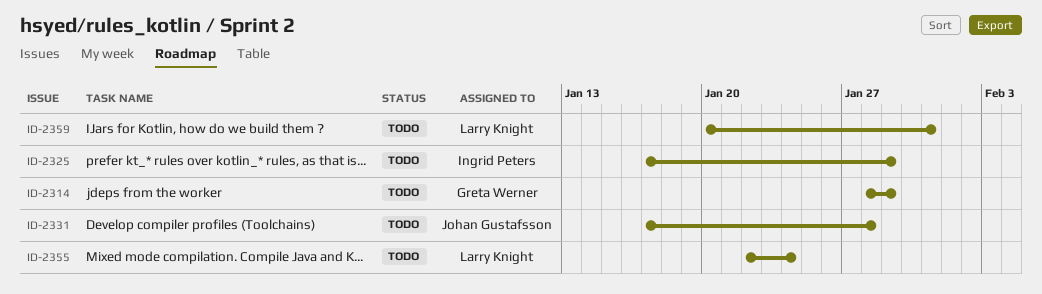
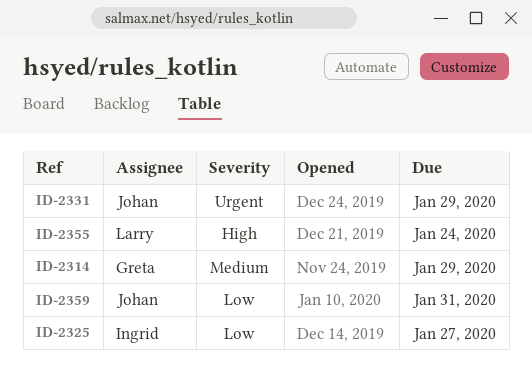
ID-2325, due: Jan 29 -> Jan 27
ID-2331, due: Jan 28 -> Jan 29
ID-2359, owner: Larry Knight -> Johan Gustafsson

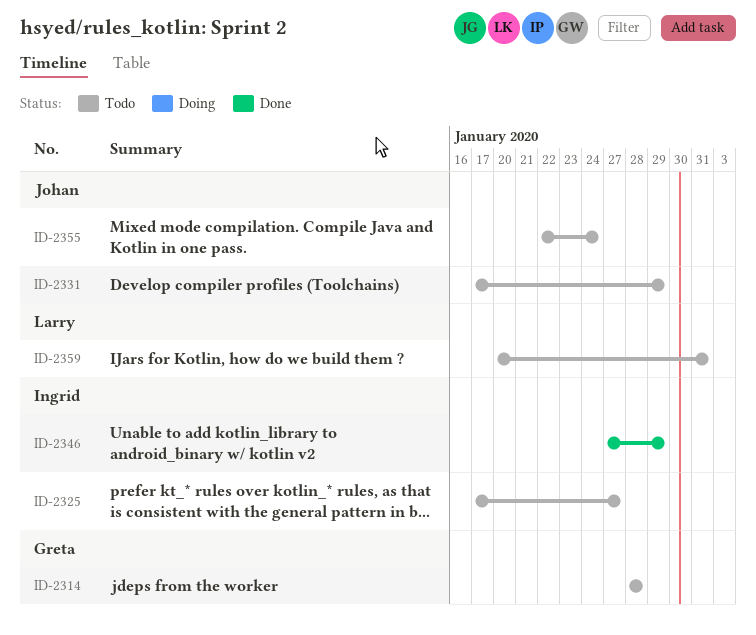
ID-2314, due: Jan 29 -> Jan 28
ID-2346: none -> present
ID-2355, owner: Larry -> Johan
ID-2359, owner: Johan -> Larry

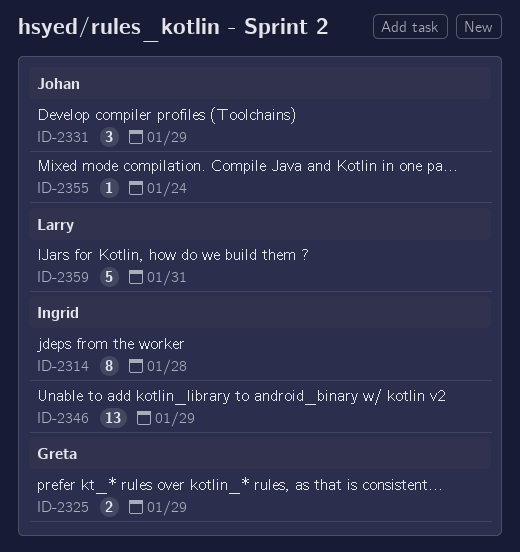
ID-2314, owner: Greta -> Ingrid
ID-2325, owner: Ingrid -> Greta
ID-2325, due: Jan 27 -> Jan 29

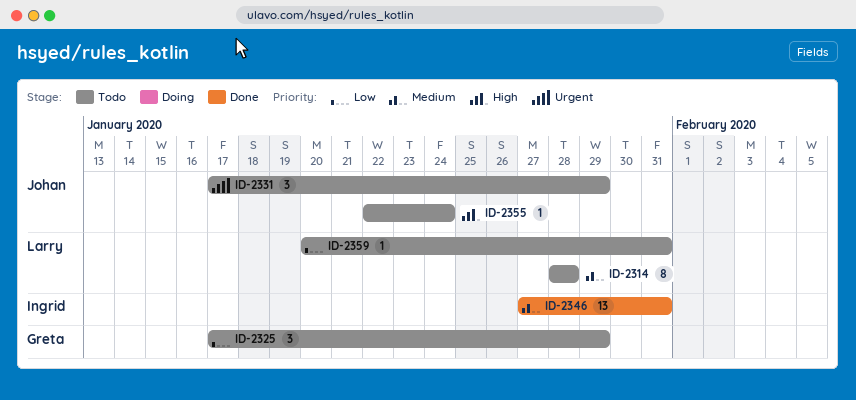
ID-2314, owner: Ingrid -> Larry
ID-2325, estimate: 2 -> 3
ID-2346, due: Jan 29 -> Jan 31
ID-2359, estimate: 5 -> 1

